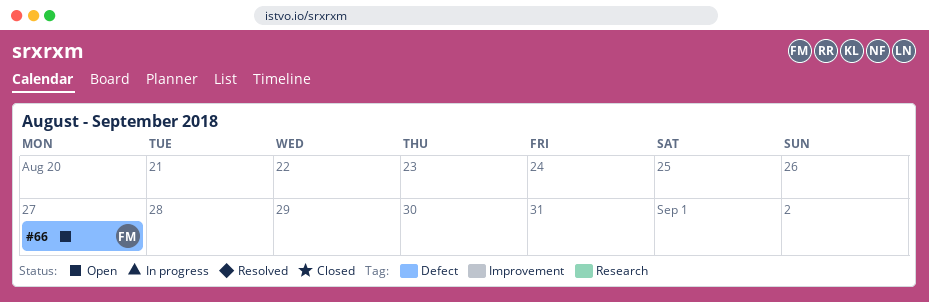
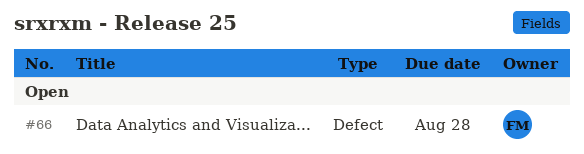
#66, due: Aug 27 -> Aug 28

